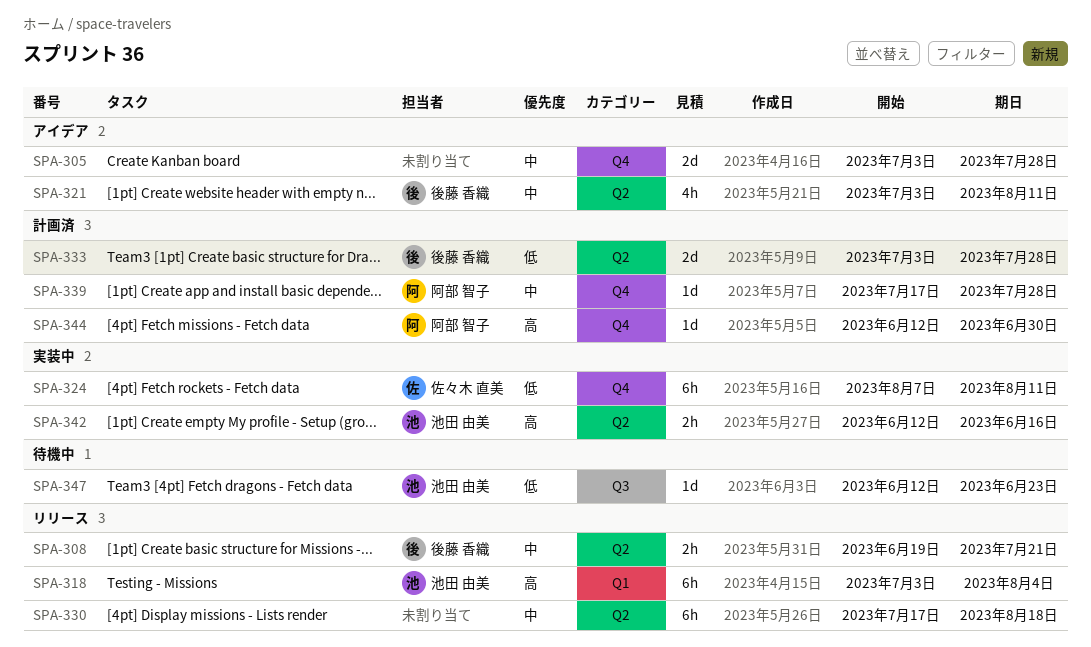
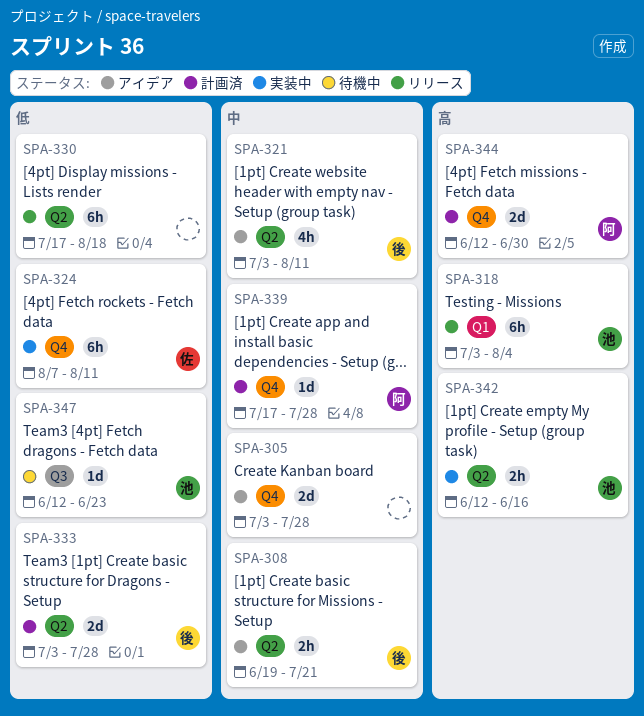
SPA-308, status: リリース -> アイデア
SPA-330, priority: 中 -> 低
SPA-344, estimate: 1d -> 2d

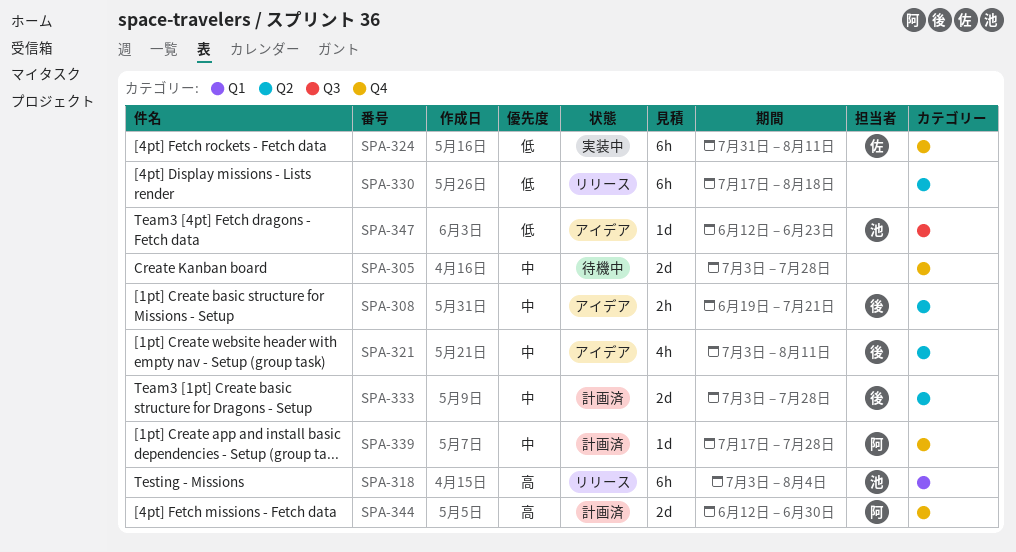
SPA-305, status: アイデア -> 待機中
SPA-324, start: Aug 7 -> Jul 31
SPA-333, priority: 低 -> 中
SPA-342: present -> none
SPA-347, status: 待機中 -> アイデア

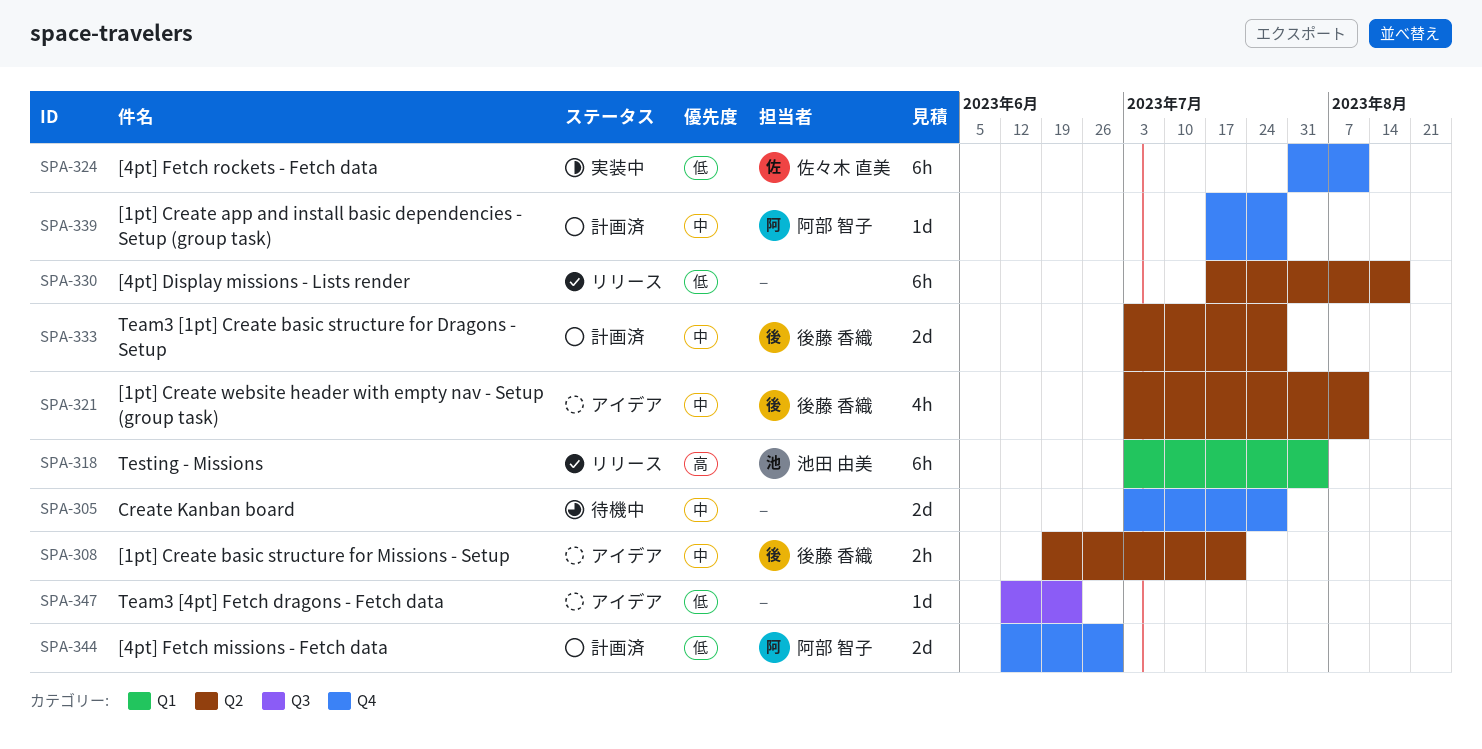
SPA-344, priority: 高 -> 低
SPA-347, owner: 池田 由美 -> none

